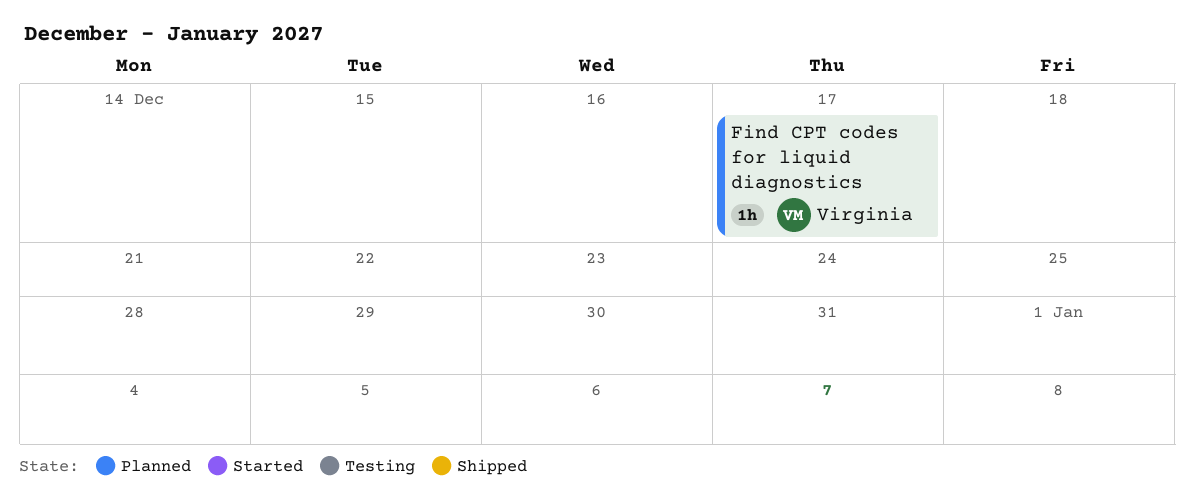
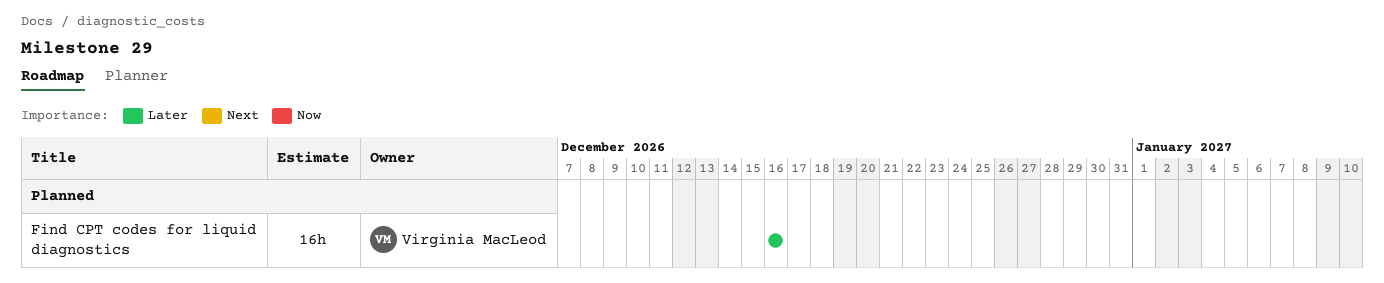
Find CPT codes for liquid diagnostics, estimate: 1h -> 16h
Find CPT codes for liquid diagnostics, due: Dec 17 -> Dec 16

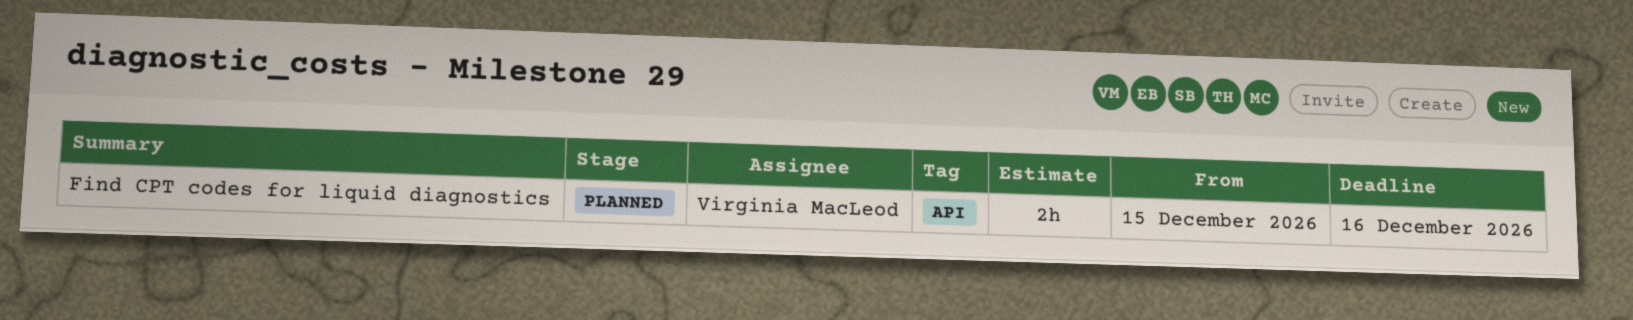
Find CPT codes for liquid diagnostics, estimate: 16h -> 2h
Find CPT codes for liquid diagnostics, start: Dec 16 -> Dec 15

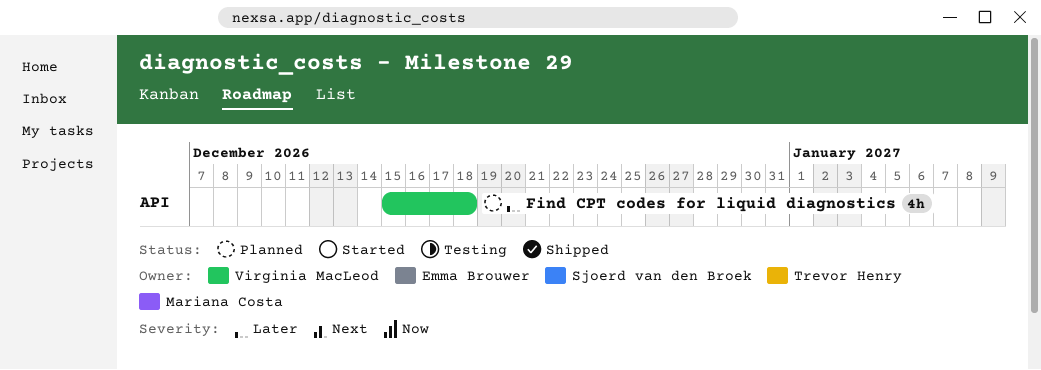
Find CPT codes for liquid diagnostics, estimate: 2h -> 4h
Find CPT codes for liquid diagnostics, due: Dec 16 -> Dec 18

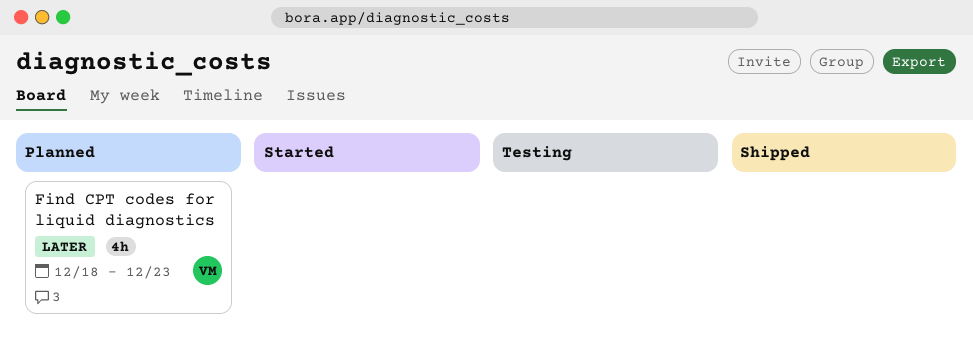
Find CPT codes for liquid diagnostics, start: Dec 15 -> Dec 18
Find CPT codes for liquid diagnostics, due: Dec 18 -> Dec 23

